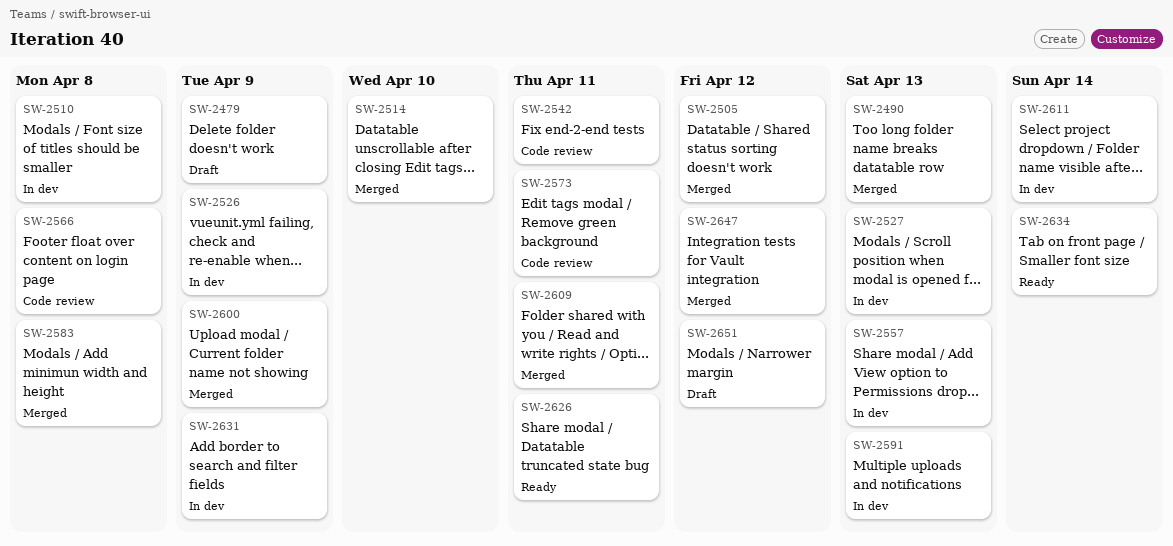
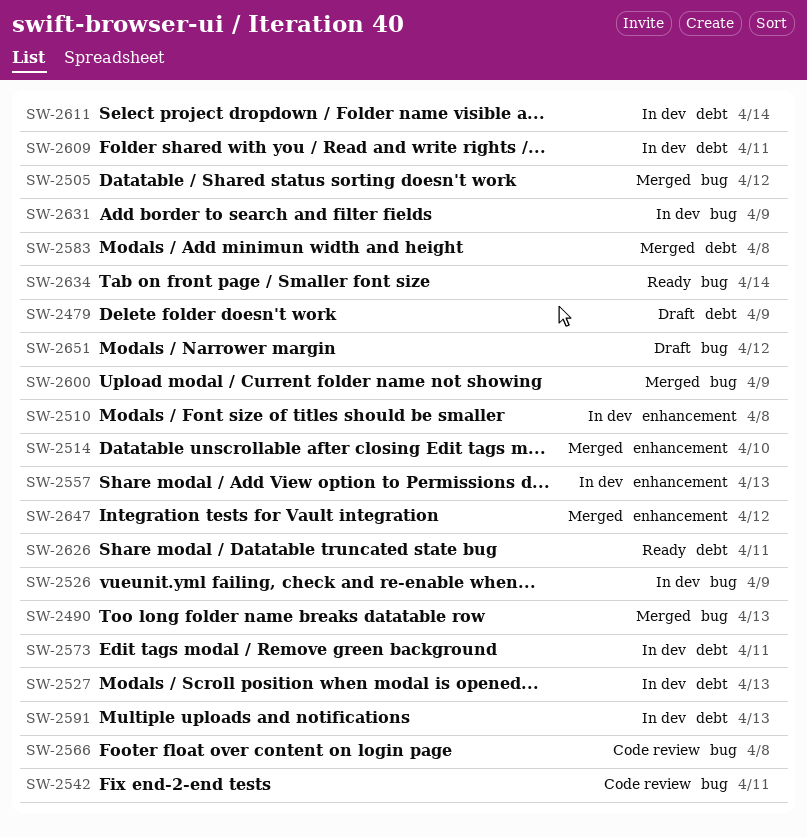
SW-2573, status: Code review -> In dev
SW-2609, status: Merged -> In dev

